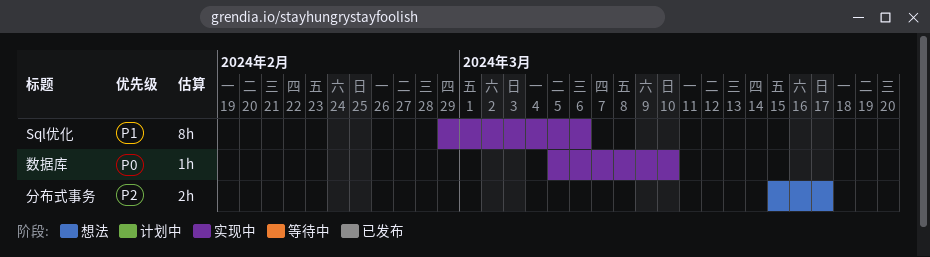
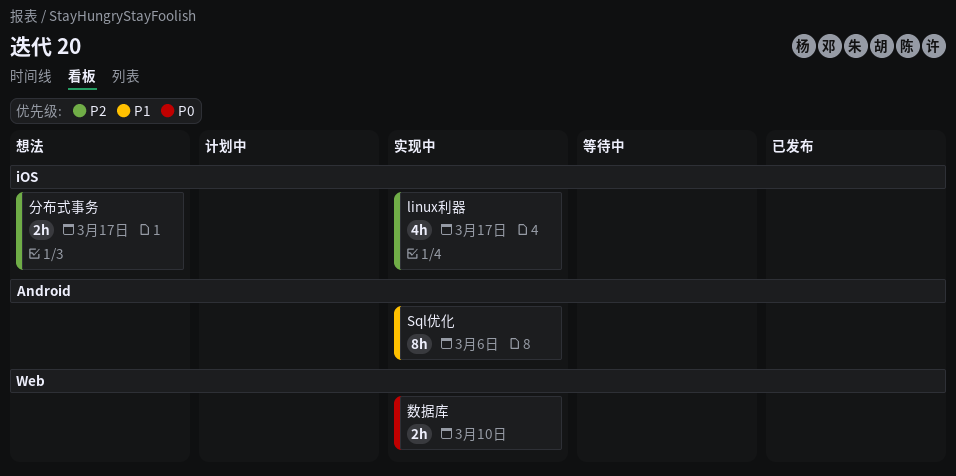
linux利器: none -> present
数据库, estimate: 1h -> 2h

